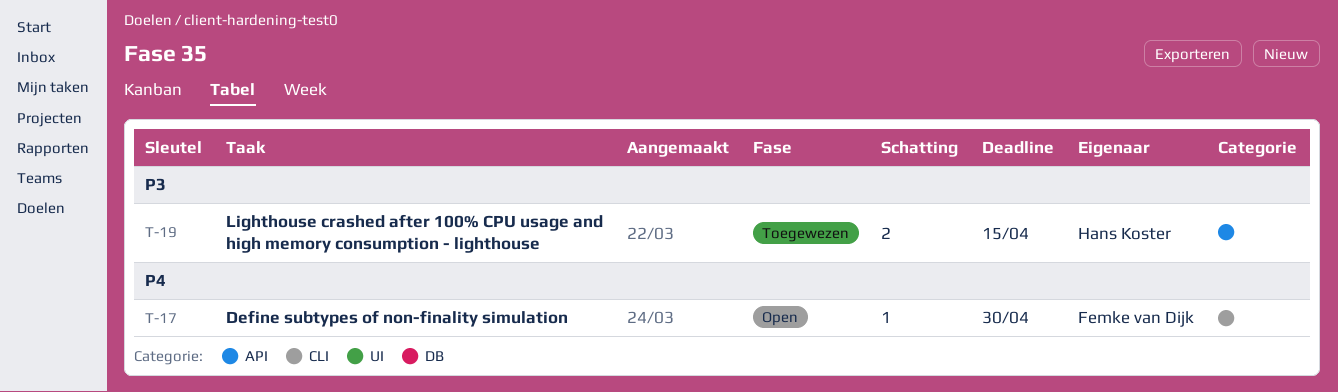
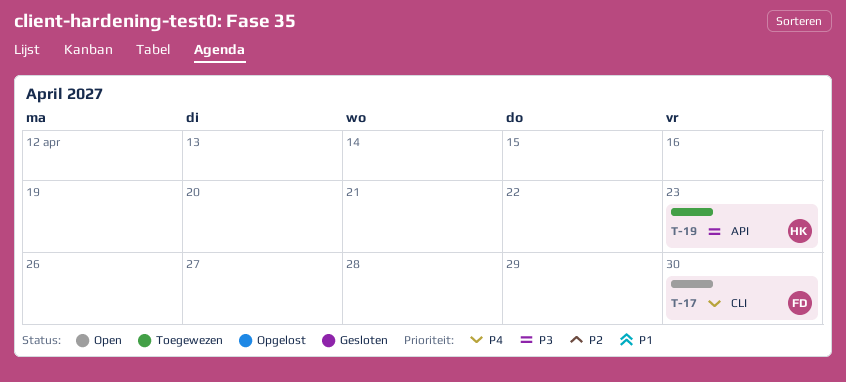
T-19, due: Apr 15 -> Apr 23

